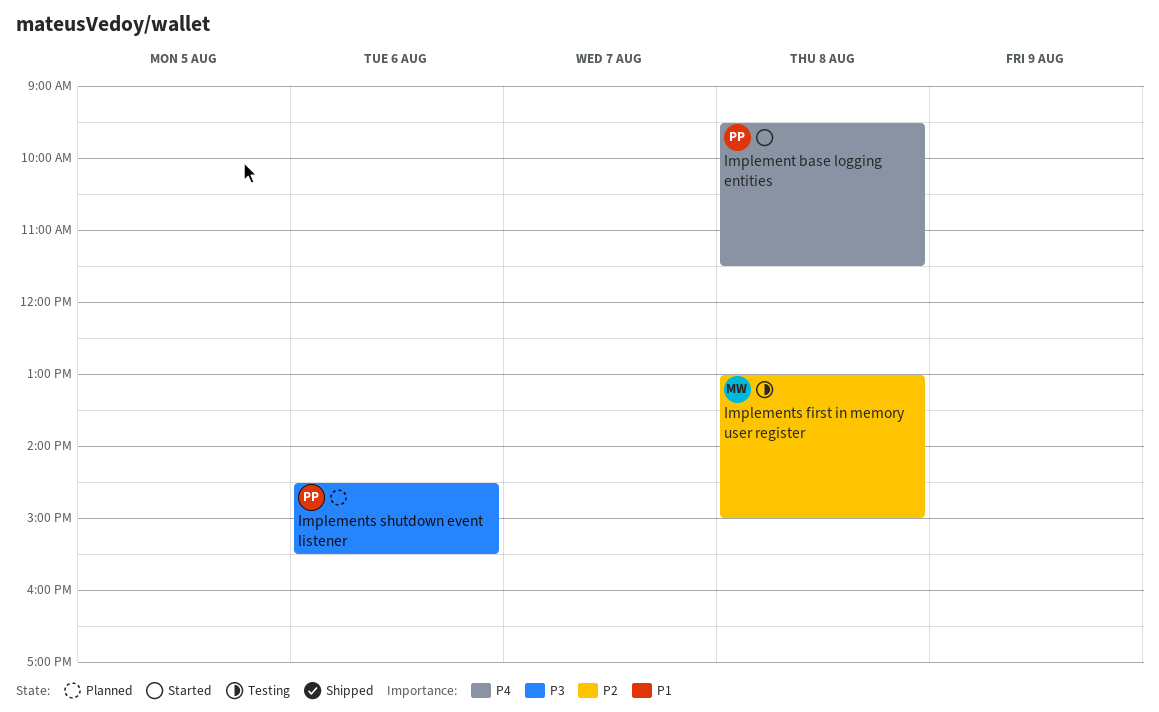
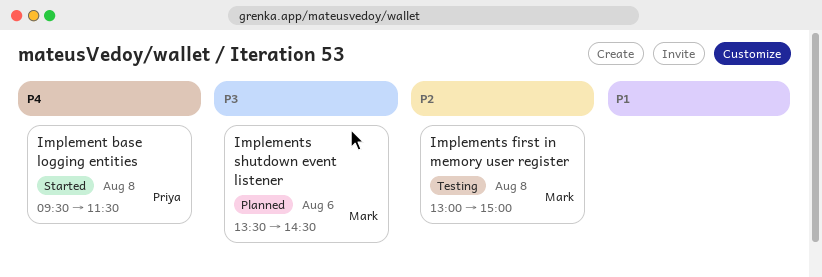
Implements shutdown event listener, owner: Priya -> Mark
Implements shutdown event listener, begins: 14:30 -> 13:30
Implements shutdown event listener, ends: 15:30 -> 14:30

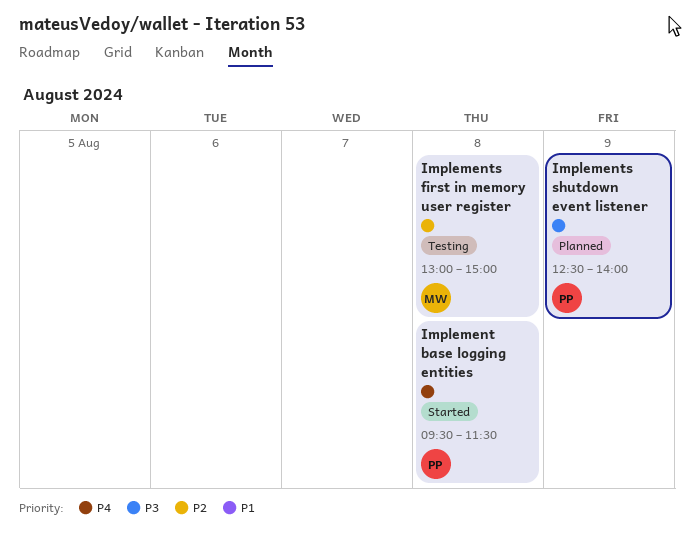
Implements shutdown event listener, owner: Mark -> Priya
Implements shutdown event listener, day: Aug 6 -> Aug 9
Implements shutdown event listener, begins: 13:30 -> 12:30
Implements shutdown event listener, ends: 14:30 -> 14:00

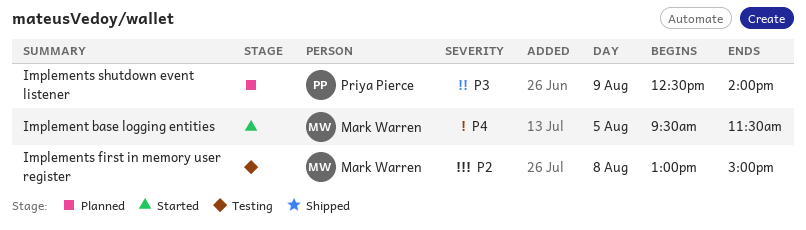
Implement base logging entities, owner: Priya Pierce -> Mark Warren
Implement base logging entities, day: Aug 8 -> Aug 5

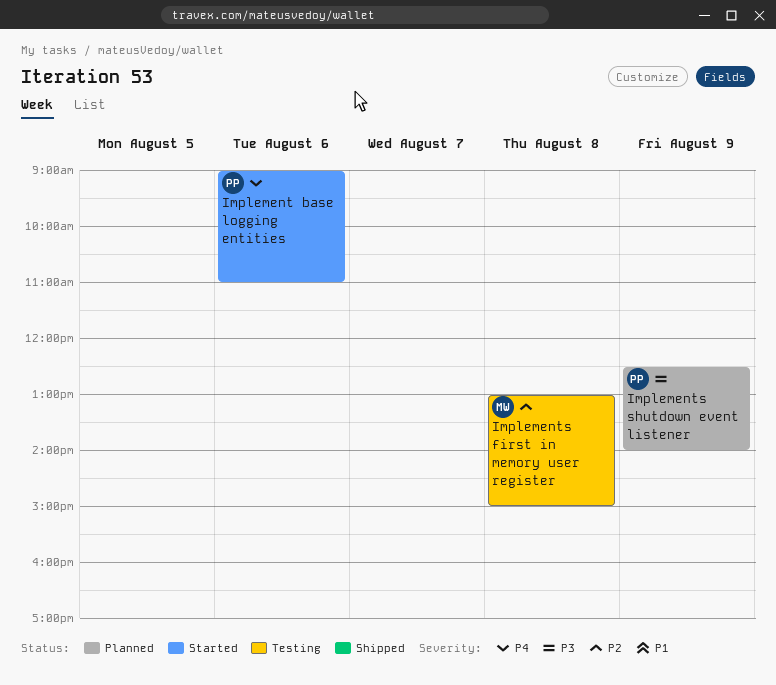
Implement base logging entities, owner: Mark Warren -> Priya Pierce
Implement base logging entities, day: Aug 5 -> Aug 6
Implement base logging entities, begins: 09:30 -> 09:00
Implement base logging entities, ends: 11:30 -> 11:00

